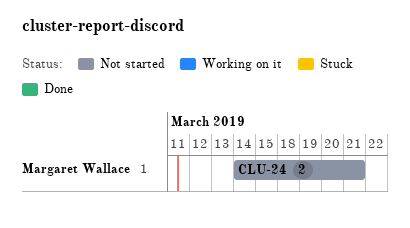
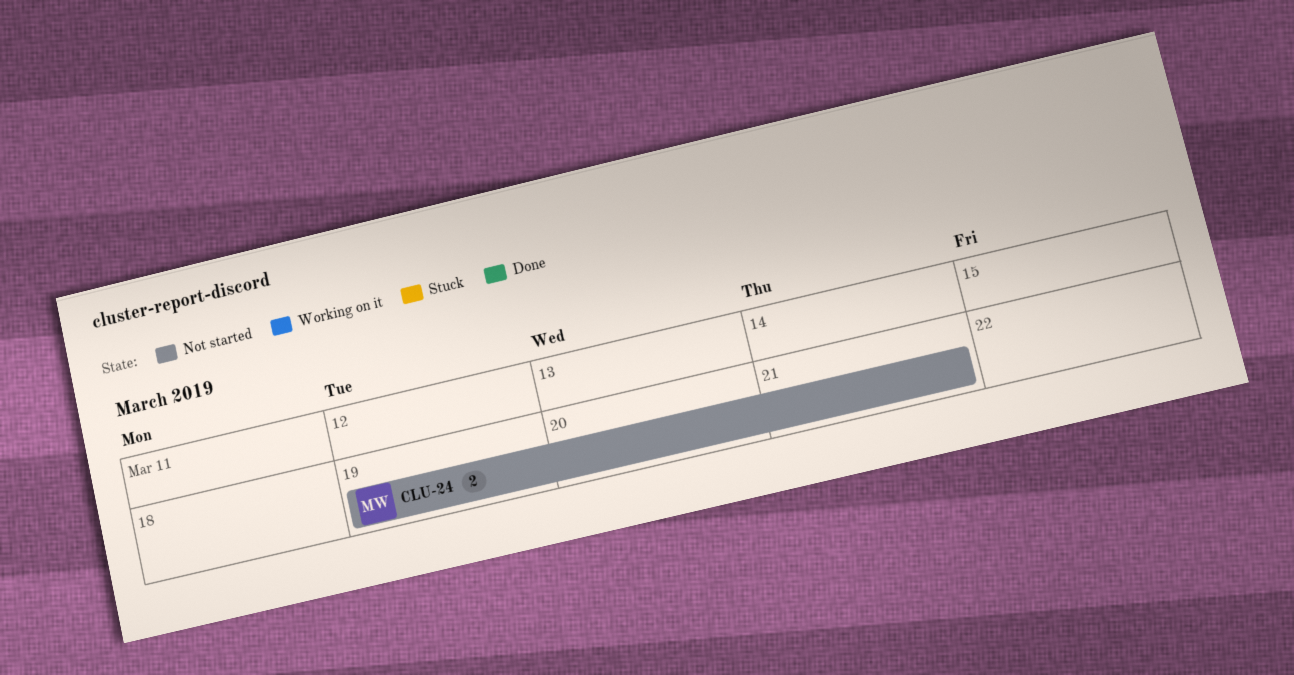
CLU-24, start: Mar 14 -> Mar 19

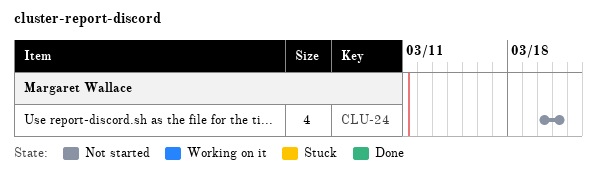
CLU-24, estimate: 2 -> 4
CLU-24, start: Mar 19 -> Mar 20

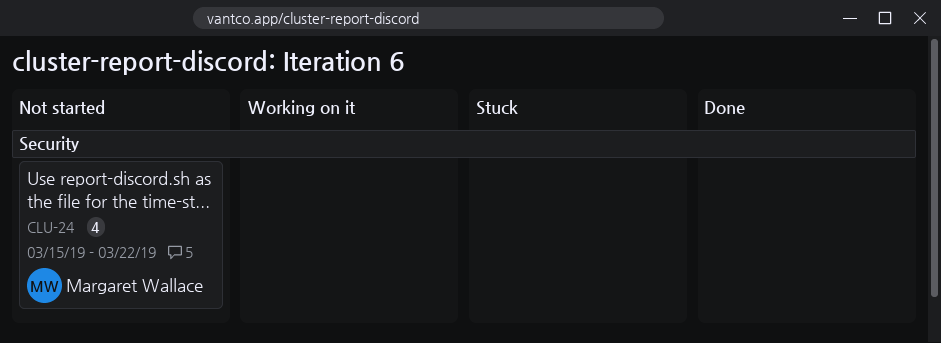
CLU-24, start: Mar 20 -> Mar 15
CLU-24, due: Mar 21 -> Mar 22

